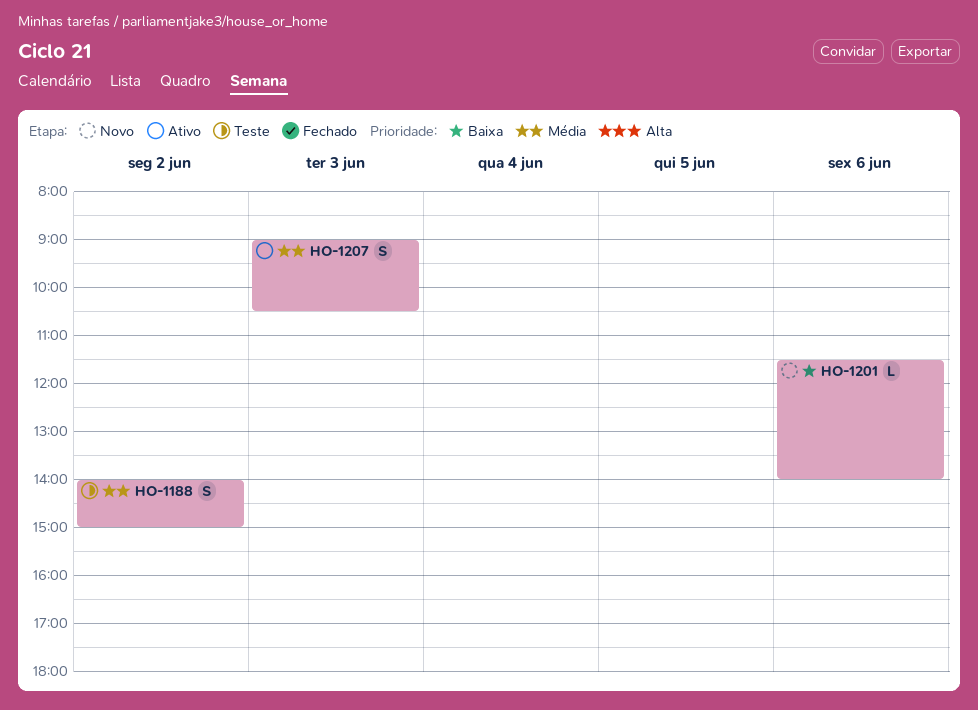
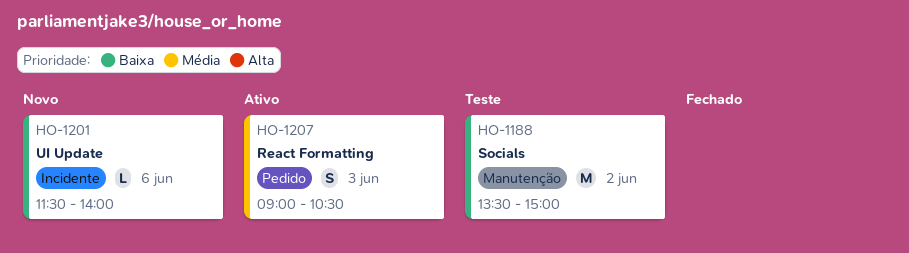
HO-1188, priority: Média -> Baixa
HO-1188, estimate: S -> M
HO-1188, begins: 14:00 -> 13:30

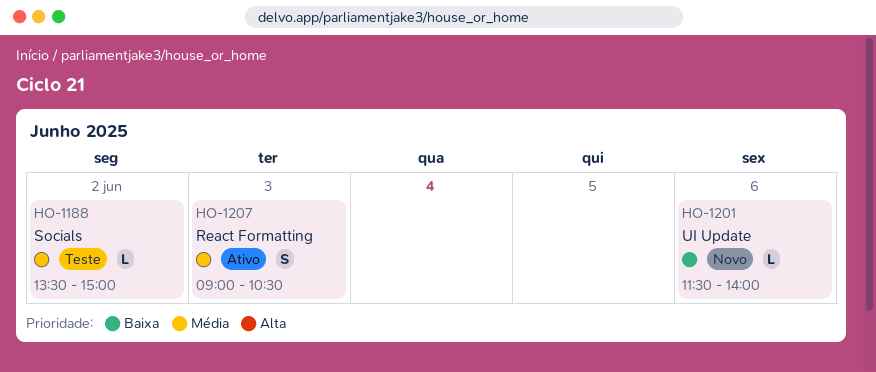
HO-1188, priority: Baixa -> Média
HO-1188, estimate: M -> L

